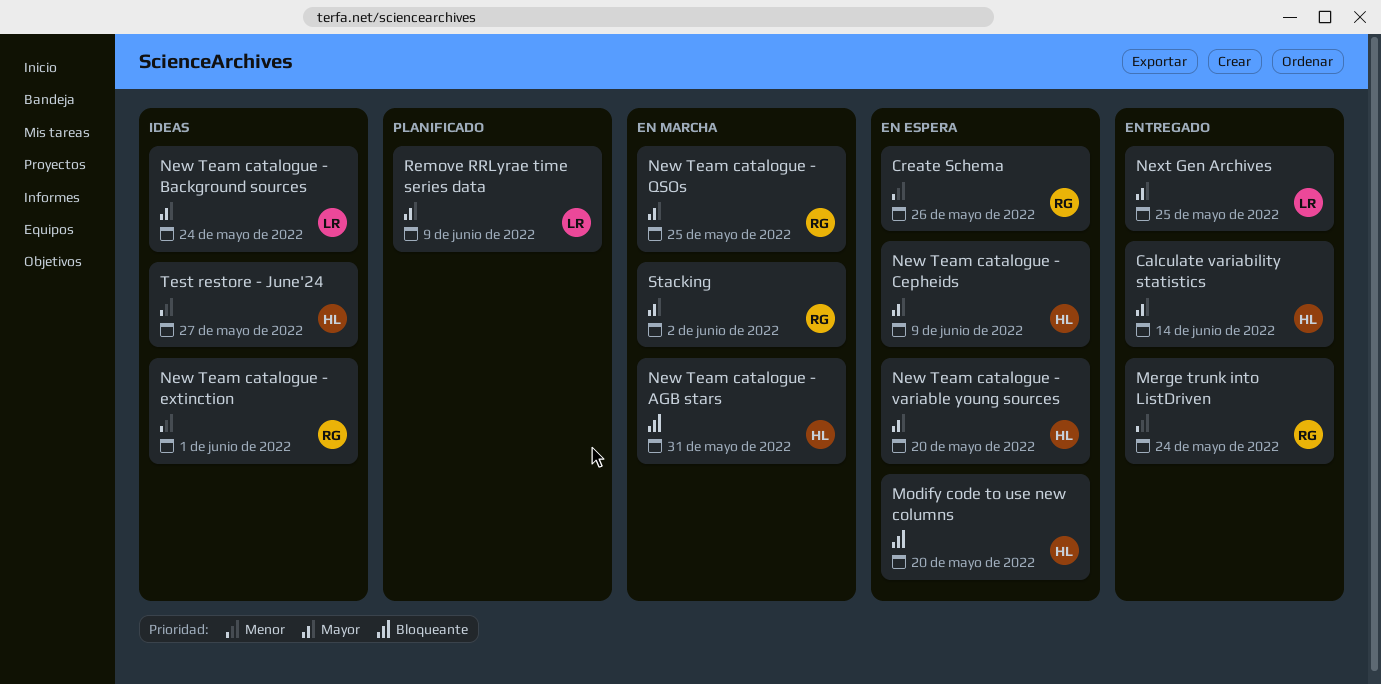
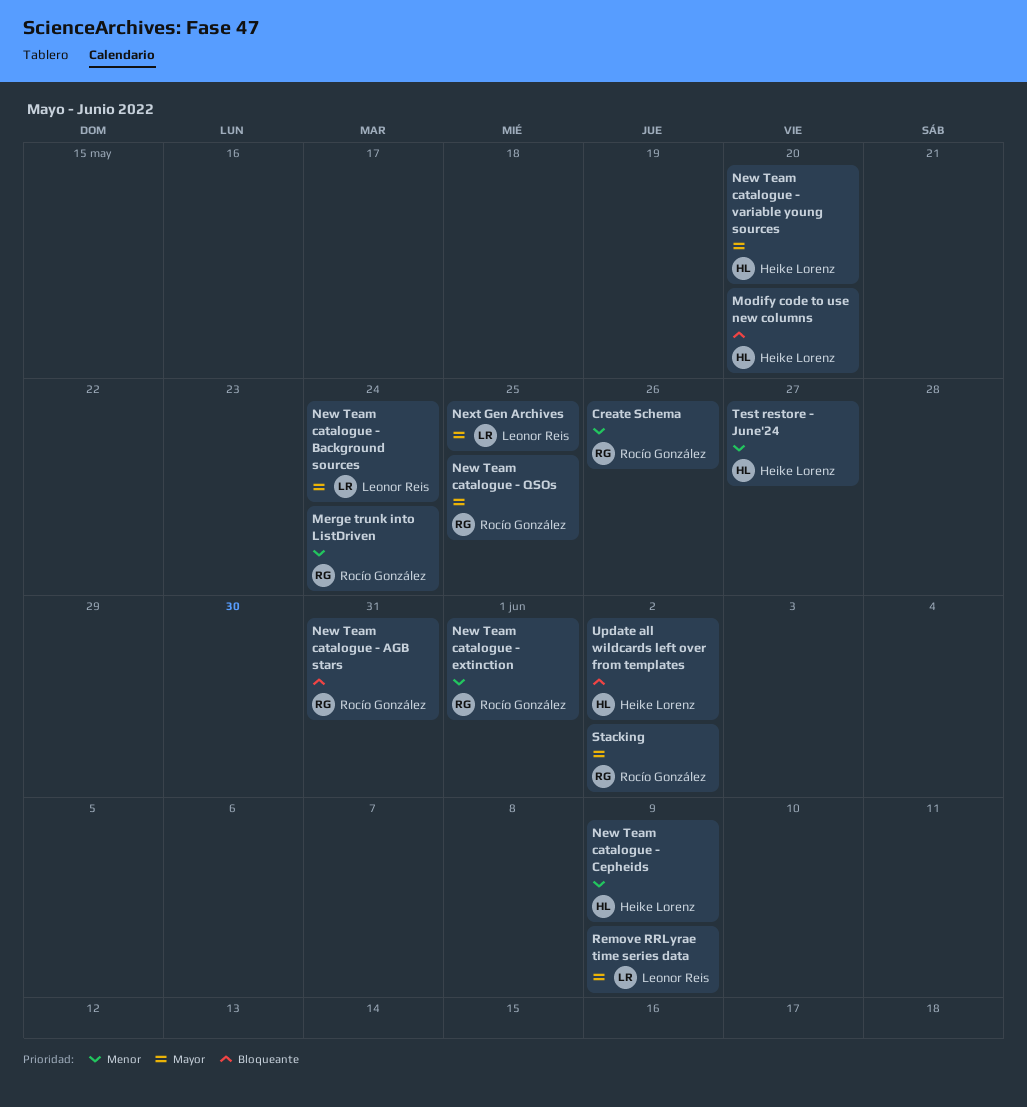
Calculate variability statistics: present -> none
New Team catalogue - AGB stars, owner: Heike Lorenz -> Rocío González
New Team catalogue - Cepheids, priority: Mayor -> Menor
Update all wildcards left over from templates: none -> present

